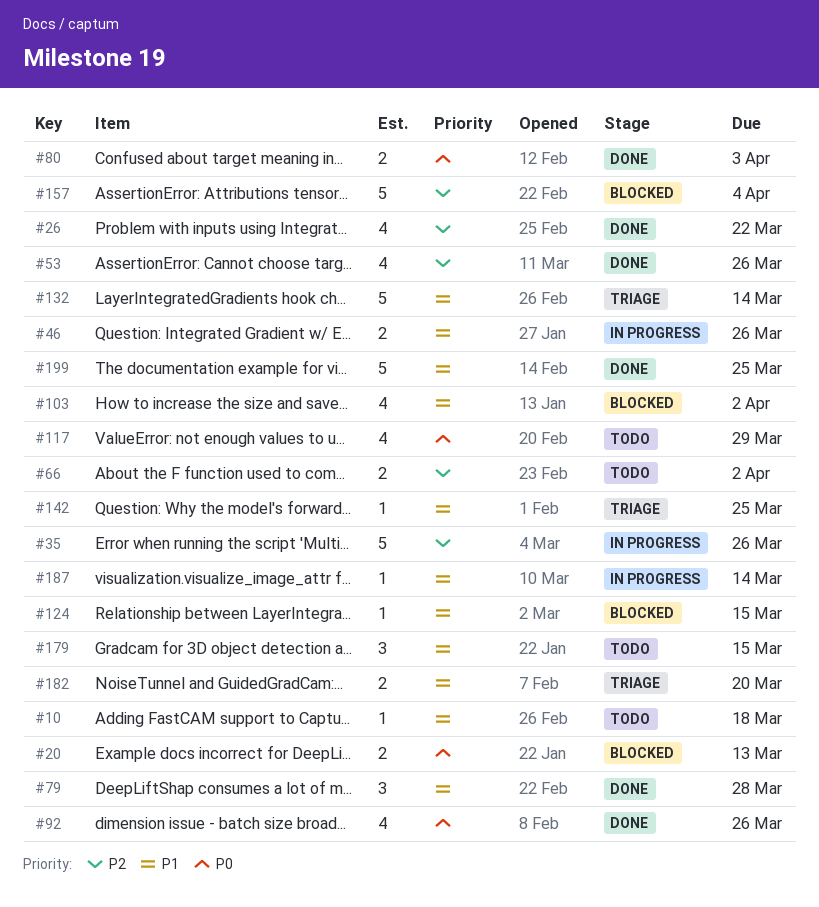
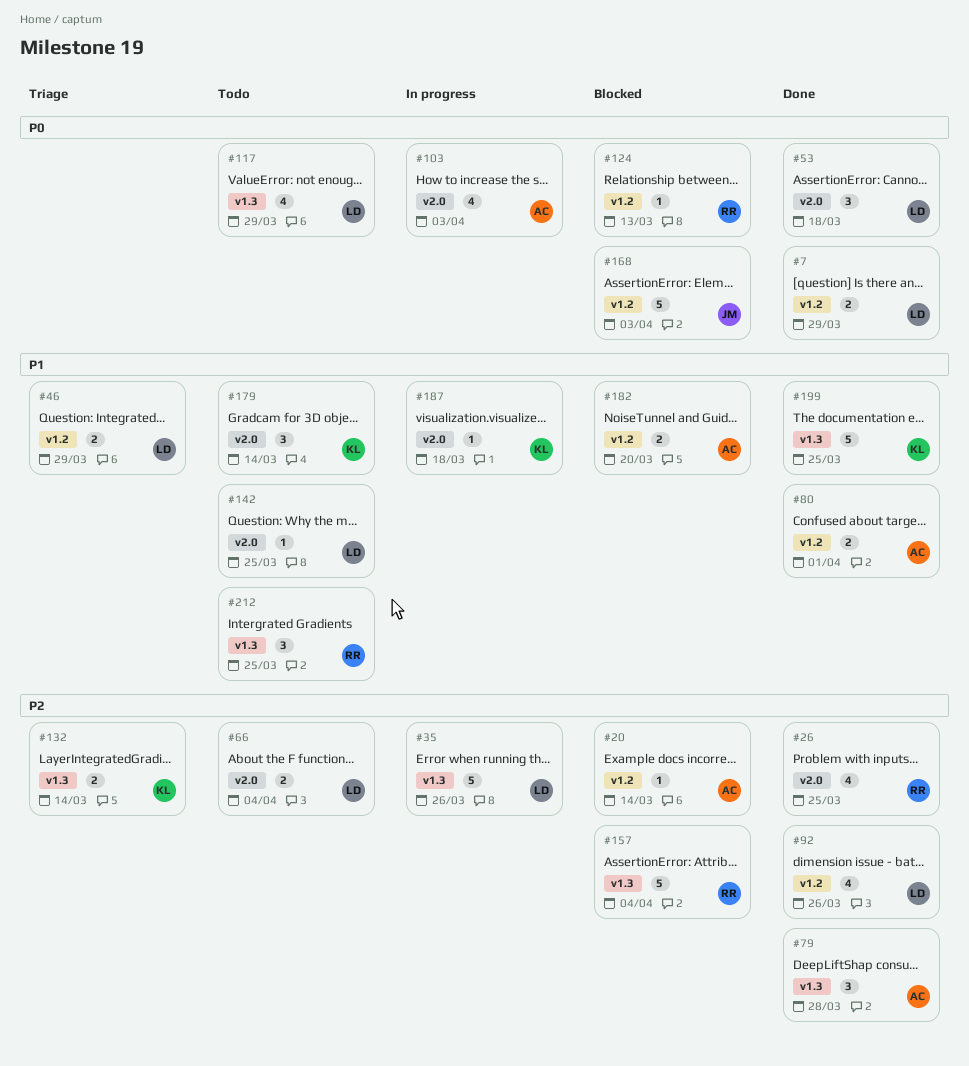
#7: none -> present
#10: present -> none
#20, priority: P0 -> P2
#20, estimate: 2 -> 1
#20, due: Mar 13 -> Mar 14
#26, due: Mar 22 -> Mar 25
#46, status: In progress -> Triage
#46, due: Mar 26 -> Mar 29
#53, priority: P2 -> P0
#53, estimate: 4 -> 3
#53, due: Mar 26 -> Mar 18
#66, due: Apr 2 -> Apr 4
#79, priority: P1 -> P2
#80, priority: P0 -> P1
#80, due: Apr 3 -> Apr 1
#92, priority: P0 -> P2
#103, status: Blocked -> In progress
#103, priority: P1 -> P0
#103, due: Apr 2 -> Apr 3
#124, priority: P1 -> P0
#124, due: Mar 15 -> Mar 13
#132, priority: P1 -> P2
#132, estimate: 5 -> 2
#142, status: Triage -> Todo
#168: none -> present
#179, due: Mar 15 -> Mar 14
#182, status: Triage -> Blocked
#187, due: Mar 14 -> Mar 18
#212: none -> present

